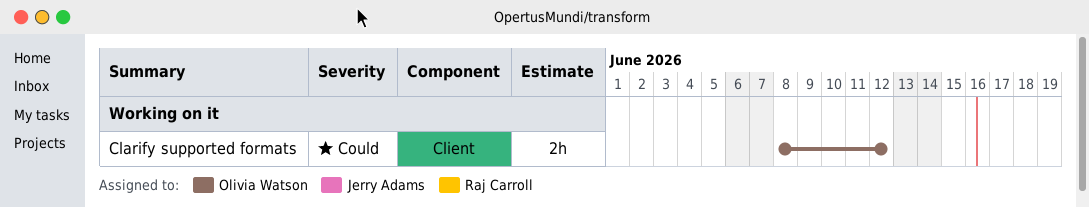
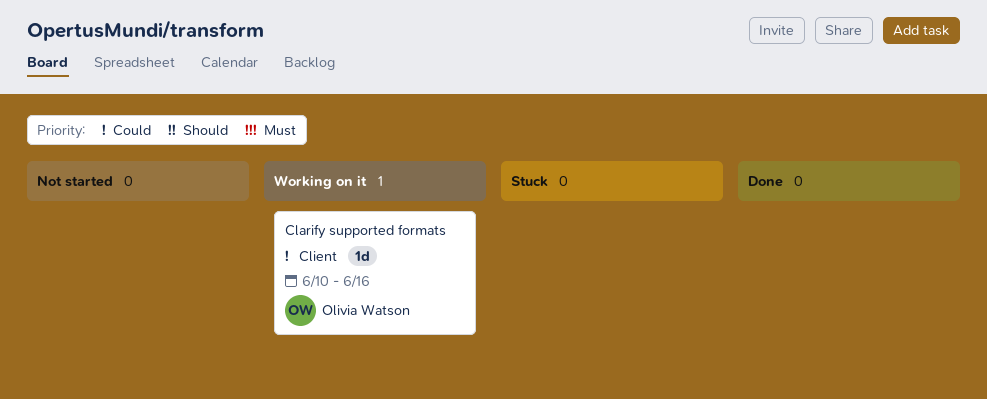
Clarify supported formats, estimate: 2h -> 1d
Clarify supported formats, start: Jun 8 -> Jun 10
Clarify supported formats, due: Jun 12 -> Jun 16

